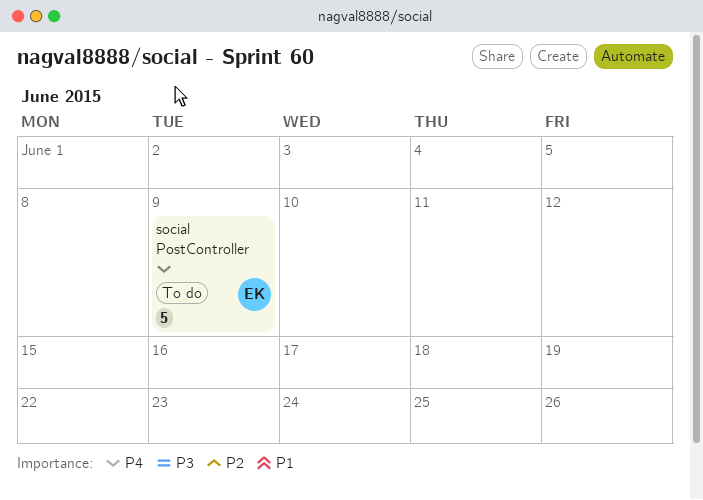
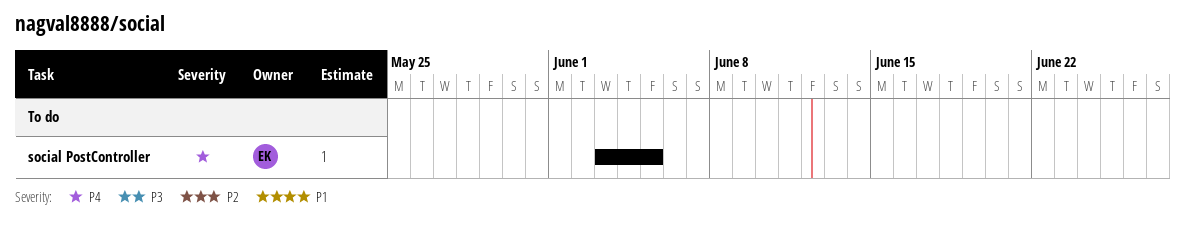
social PostController, estimate: 5 -> 1
social PostController, due: Jun 9 -> Jun 5

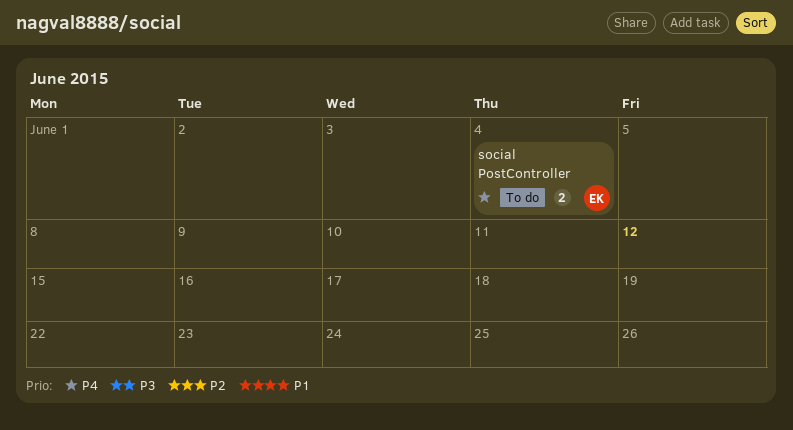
social PostController, estimate: 1 -> 2
social PostController, due: Jun 5 -> Jun 4

